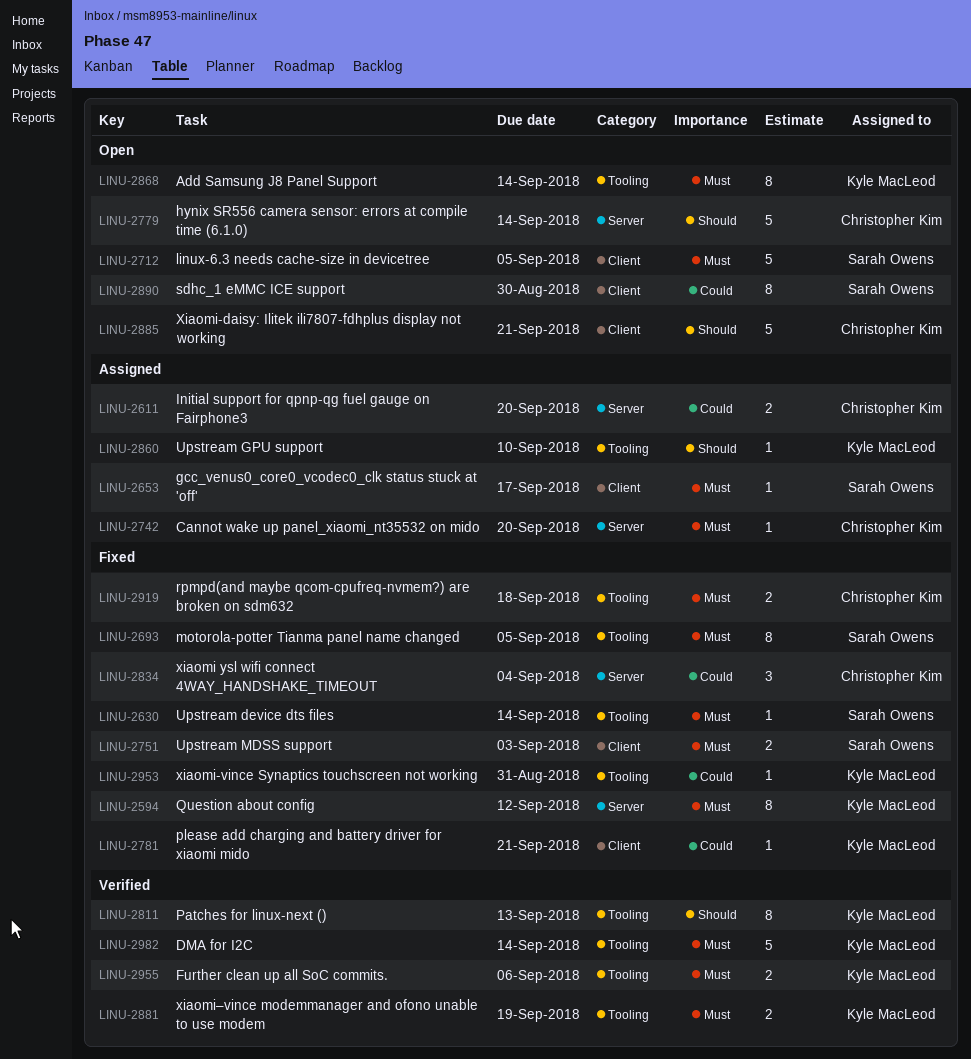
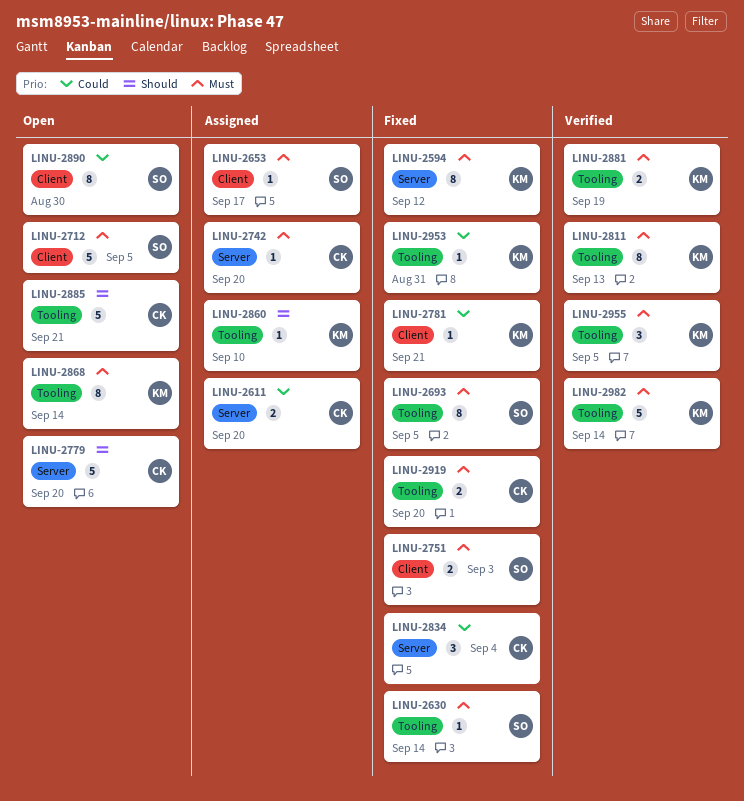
LINU-2779, due: Sep 14 -> Sep 20
LINU-2811, priority: Should -> Must
LINU-2885, label: Client -> Tooling
LINU-2919, due: Sep 18 -> Sep 20
LINU-2955, estimate: 2 -> 3
LINU-2955, due: Sep 6 -> Sep 5

